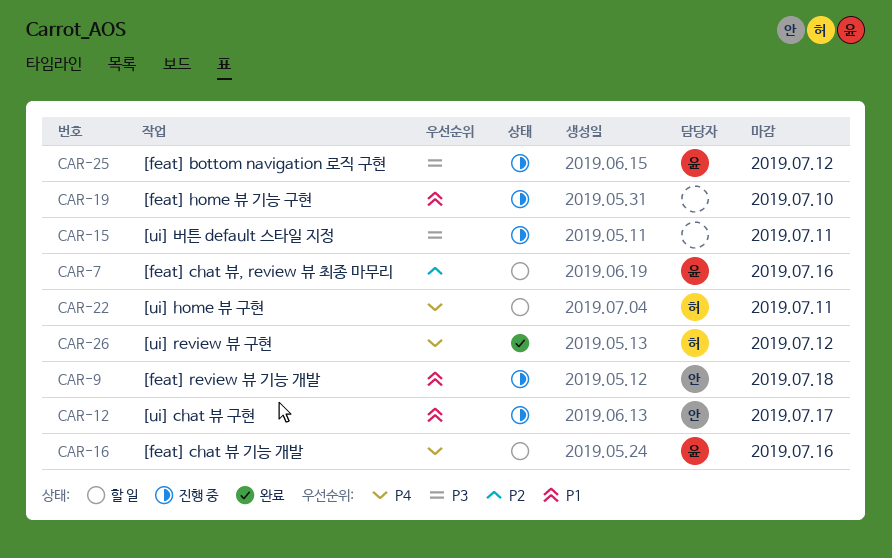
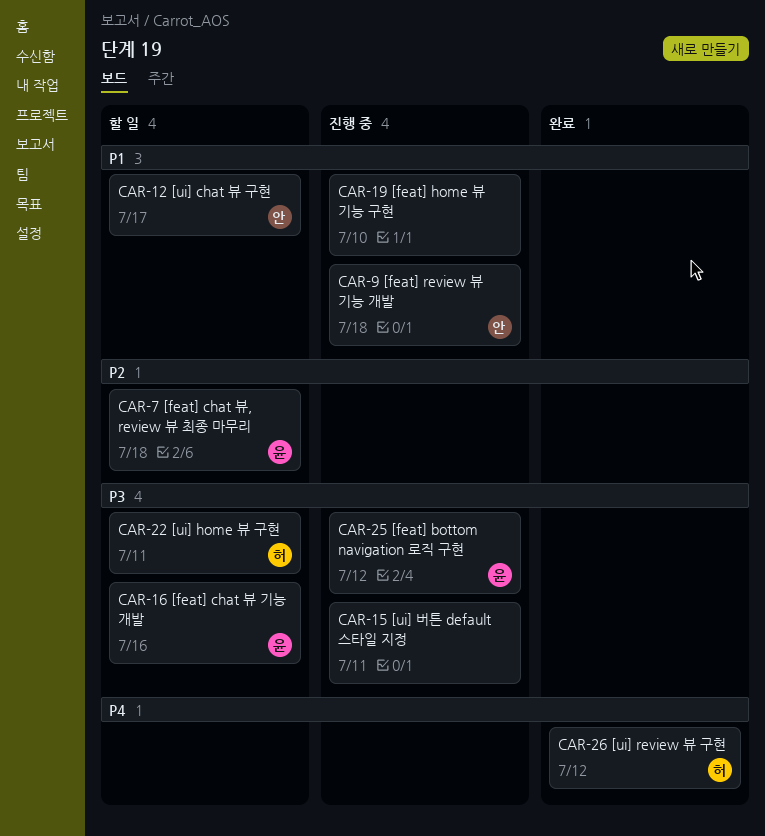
CAR-7, due: Jul 16 -> Jul 18
CAR-12, status: 진행 중 -> 할 일
CAR-16, priority: P4 -> P3
CAR-22, priority: P4 -> P3

